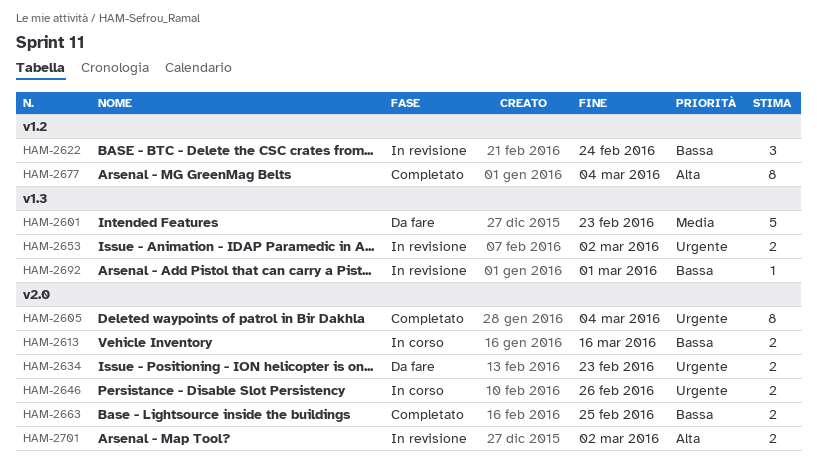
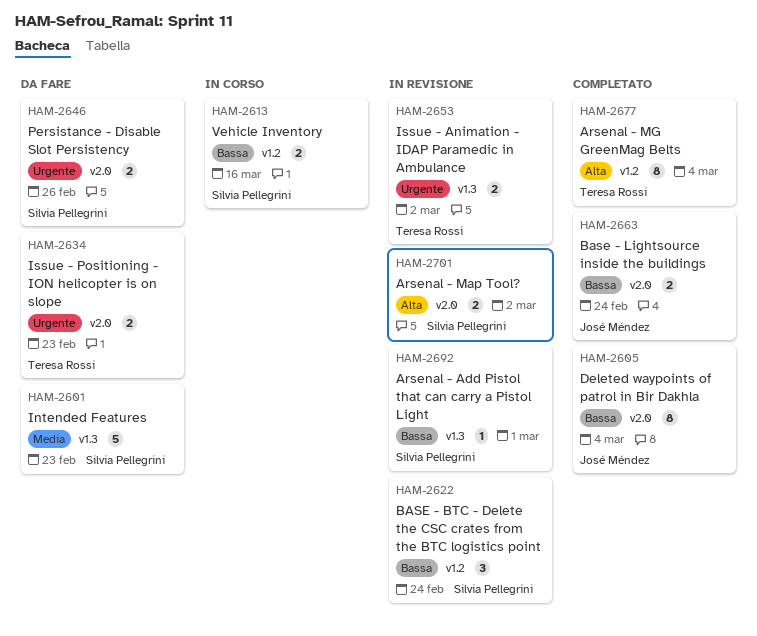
HAM-2605, priority: Urgente -> Bassa
HAM-2613, label: v2.0 -> v1.2
HAM-2646, status: In corso -> Da fare
HAM-2663, due: Feb 25 -> Feb 24

